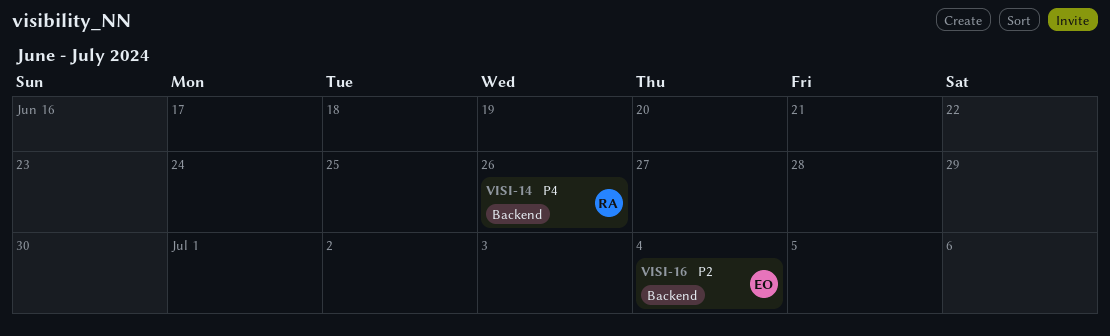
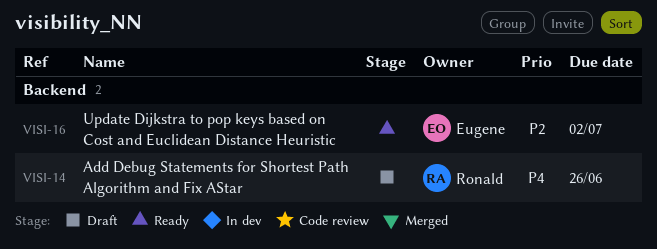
VISI-16, due: Jul 4 -> Jul 2

